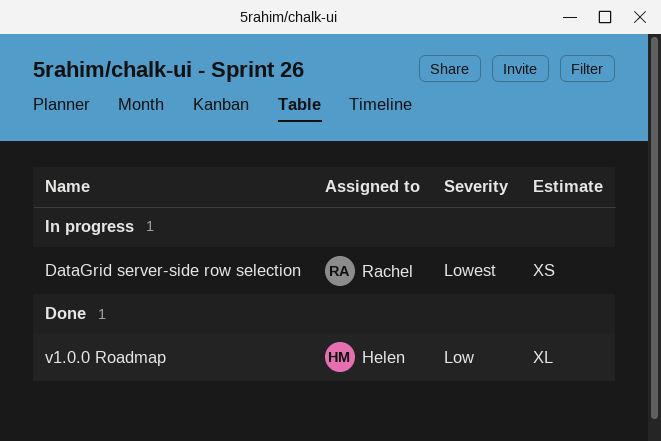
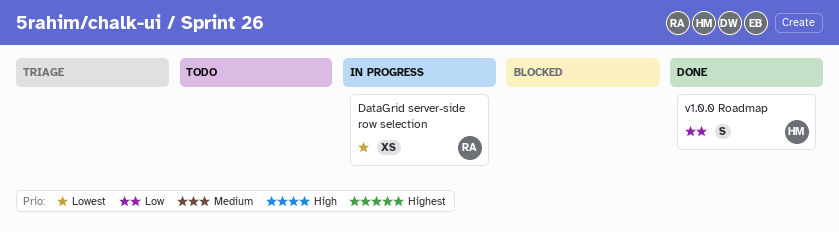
v1.0.0 Roadmap, estimate: XL -> S

